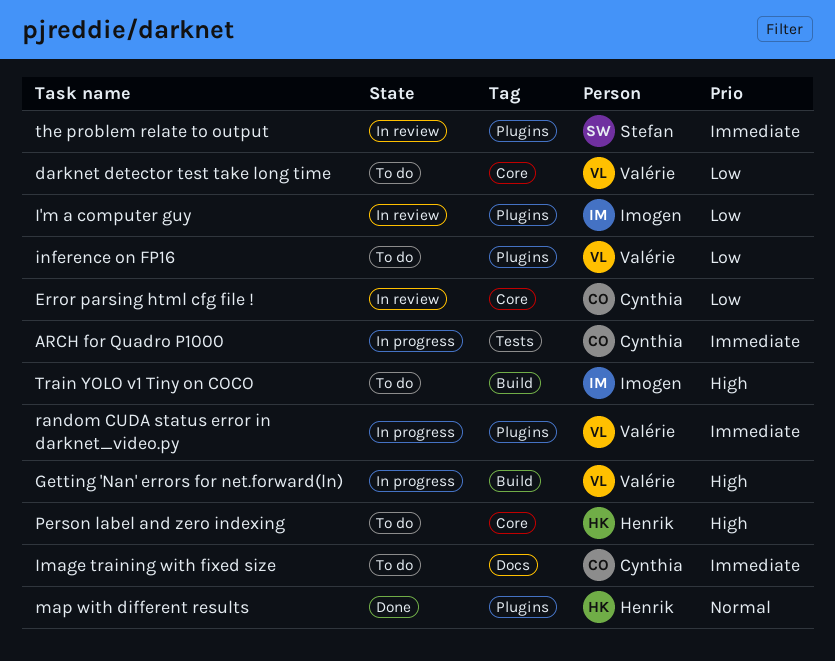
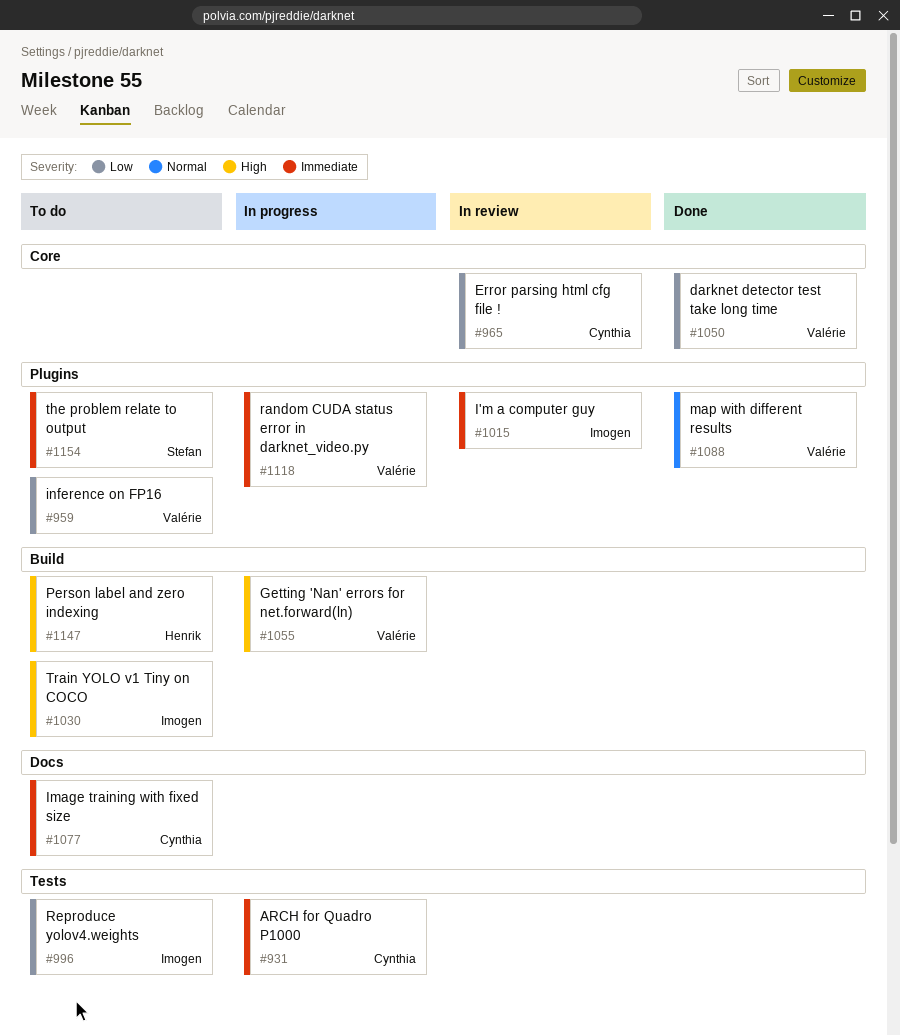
darknet detector test take long time, status: To do -> Done
I'm a computer guy, priority: Low -> Immediate
map with different results, owner: Henrik -> Valérie
Person label and zero indexing, label: Core -> Build
Reproduce yolov4.weights: none -> present
the problem relate to output, status: In review -> To do

